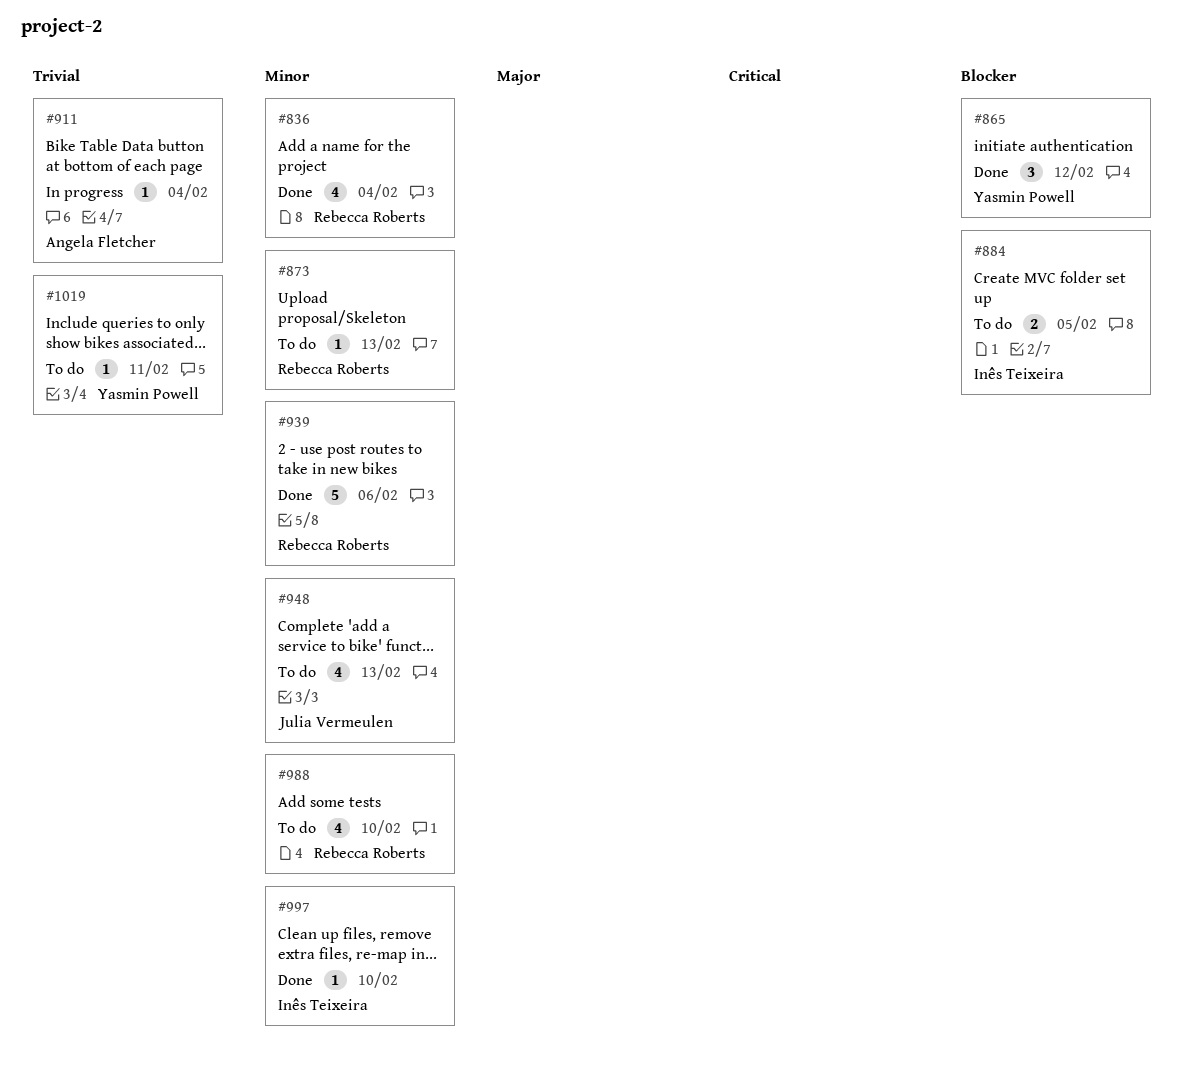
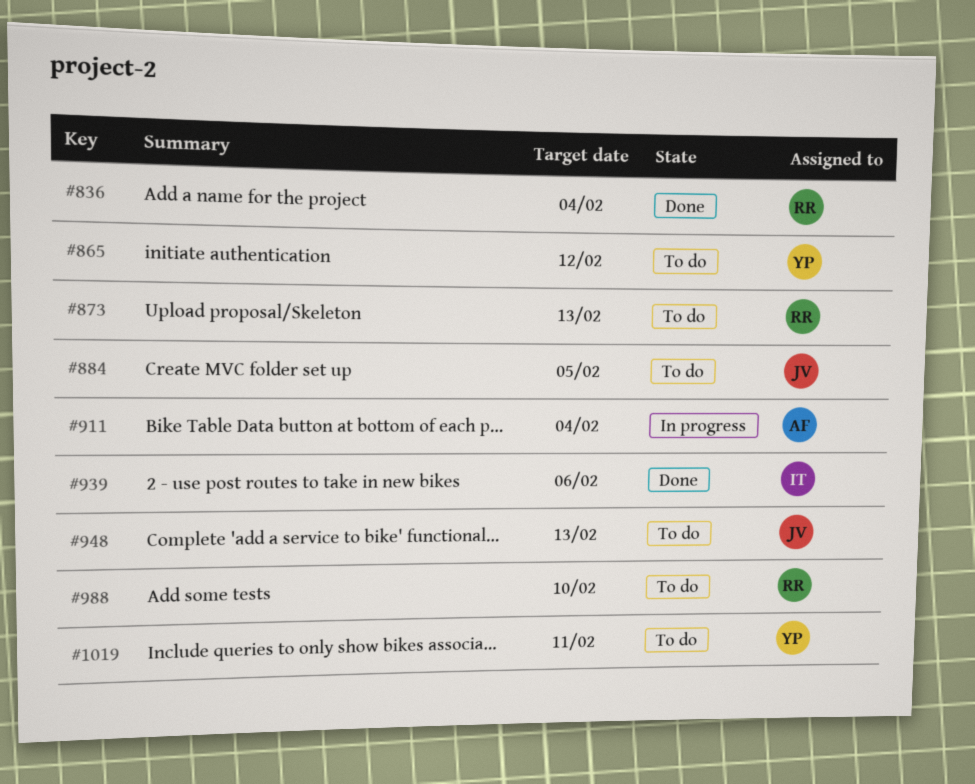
#865, status: Done -> To do
#884, owner: Inês Teixeira -> Julia Vermeulen
#939, owner: Rebecca Roberts -> Inês Teixeira
#997: present -> none

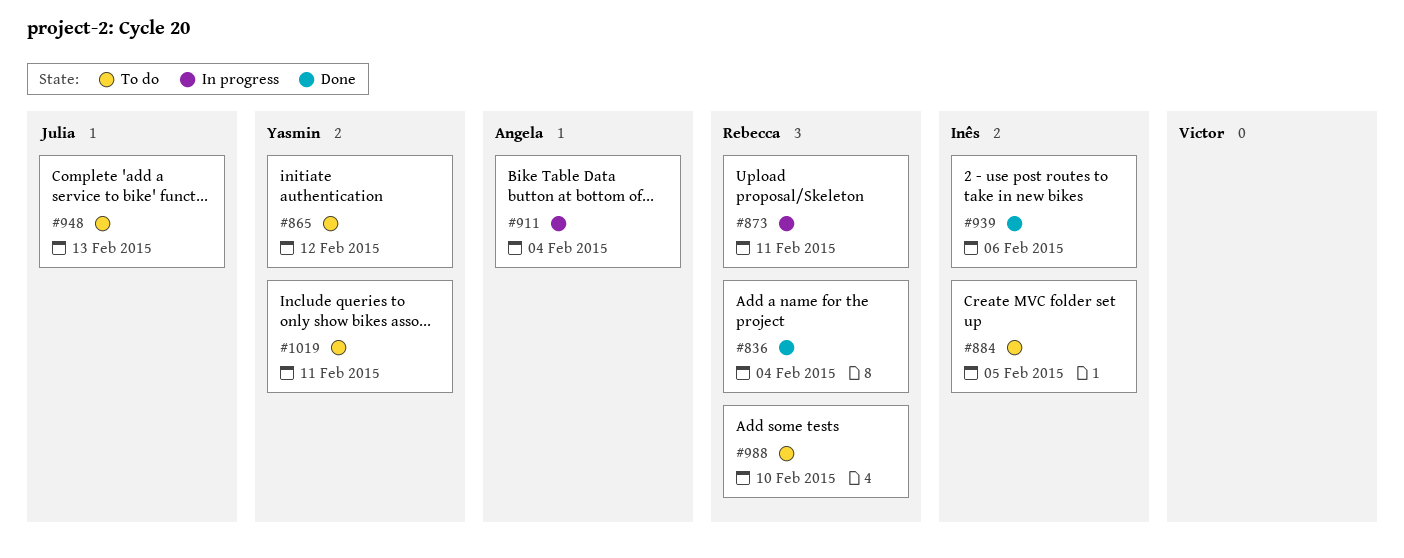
#873, status: To do -> In progress
#873, due: Feb 13 -> Feb 11
#884, owner: Julia -> Inês

